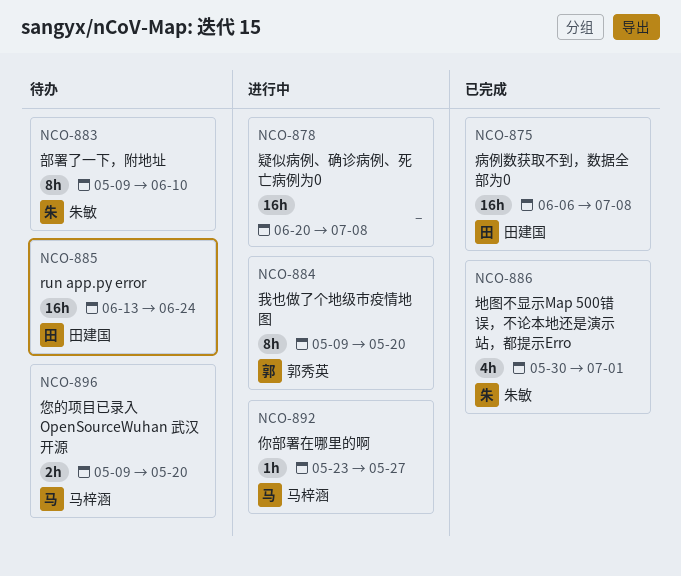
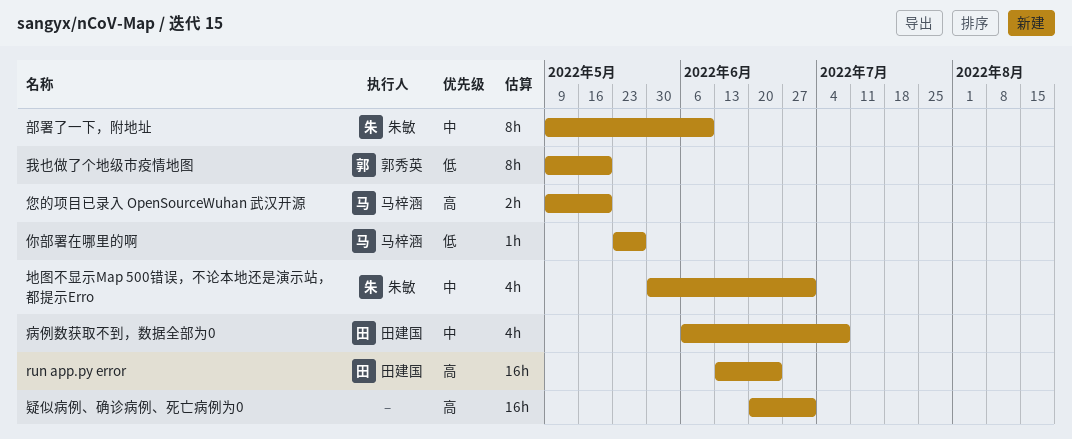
疑似病例、确诊病例、死亡病例为0, due: Jul 8 -> Jul 1
病例数获取不到，数据全部为0, estimate: 16h -> 4h

